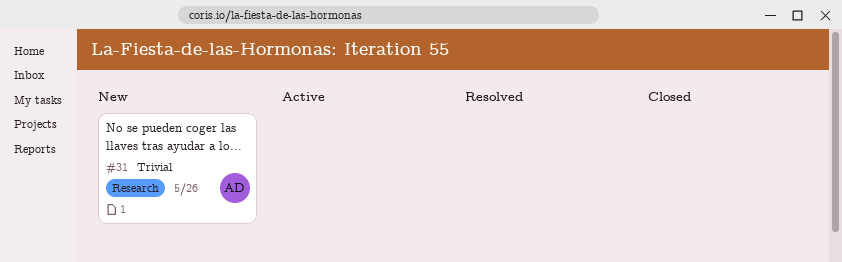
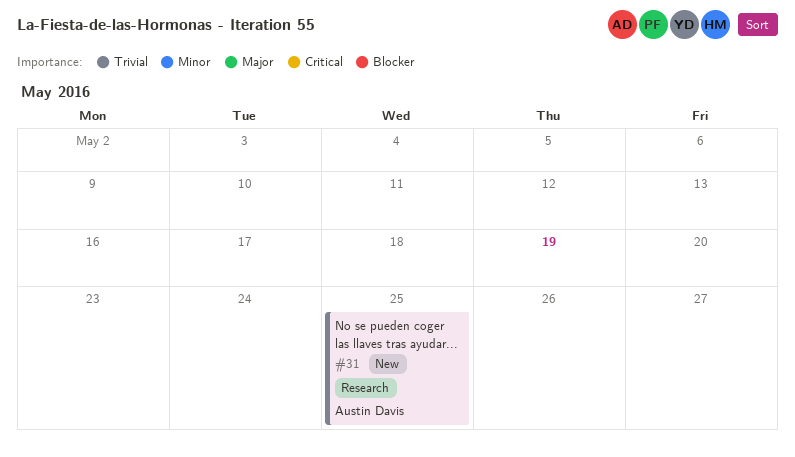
#31, due: May 26 -> May 25

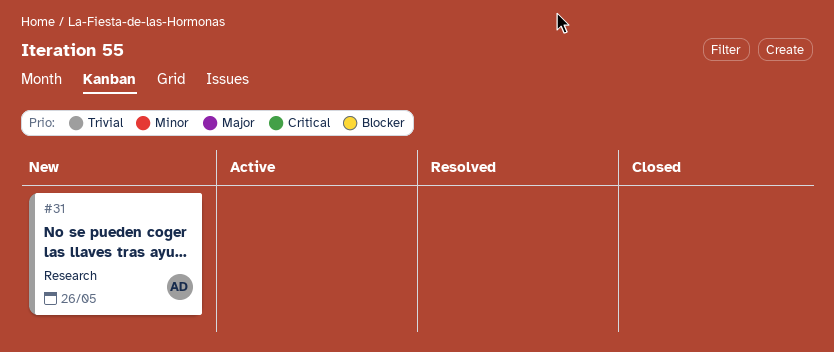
#31, due: May 25 -> May 26

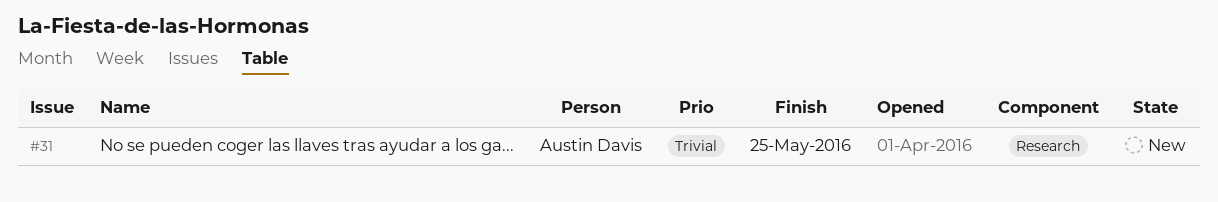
#31, due: May 26 -> May 25

